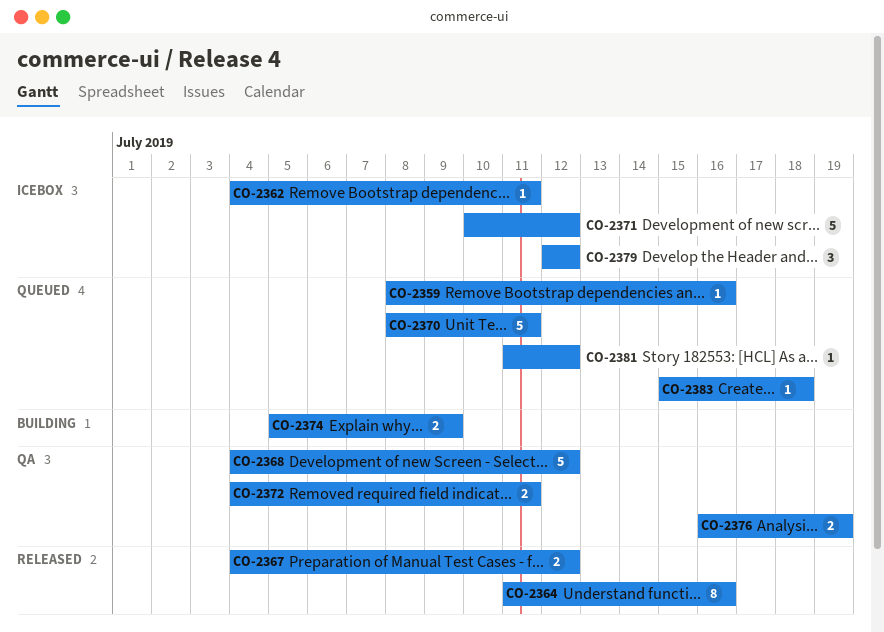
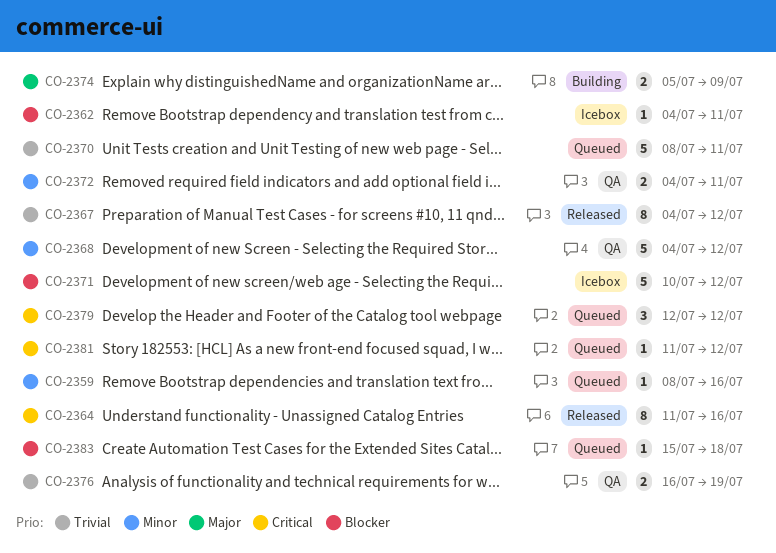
CO-2367, estimate: 2 -> 8
CO-2379, status: Icebox -> Queued

